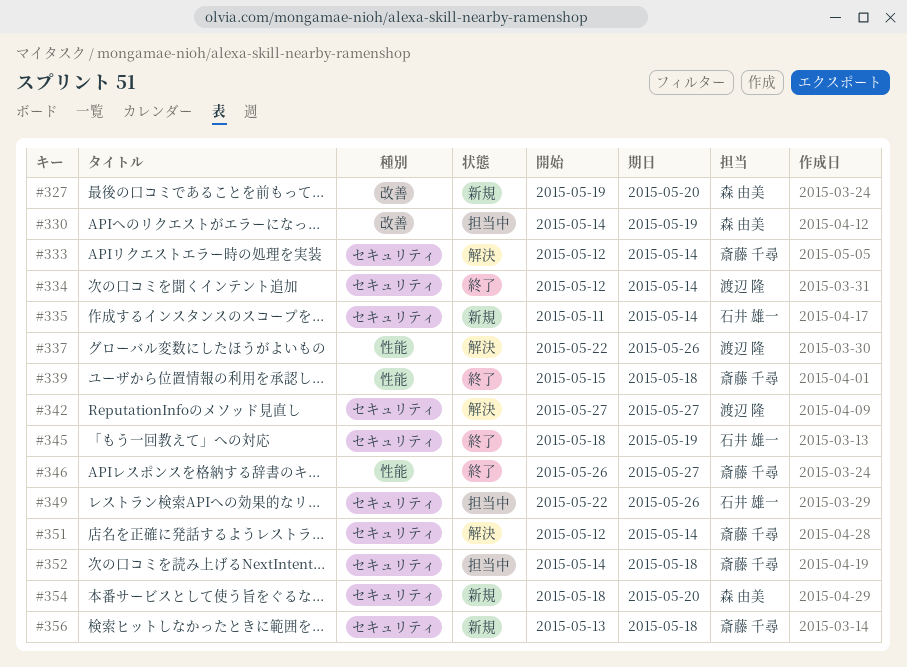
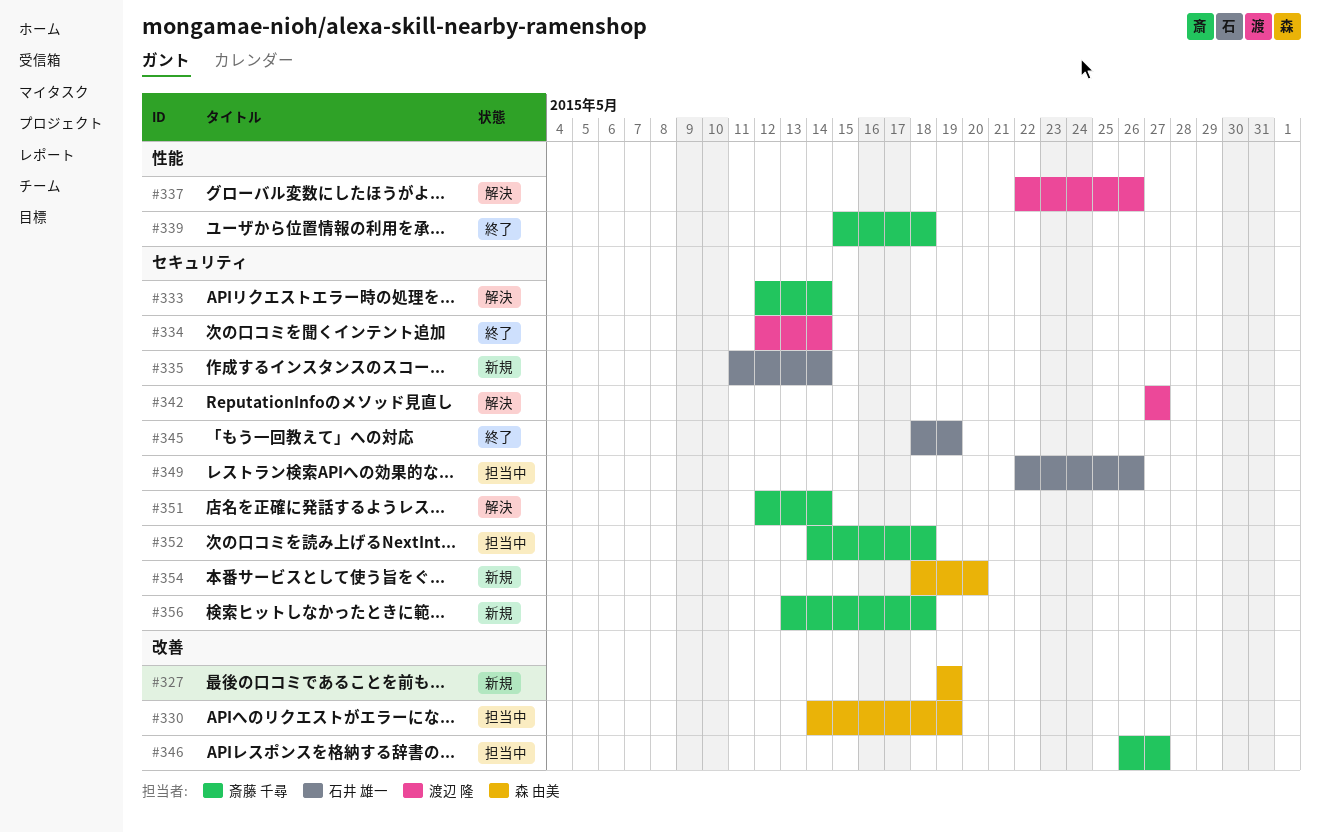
#327, due: May 20 -> May 19
#346, status: 終了 -> 担当中
#346, label: 性能 -> 改善

